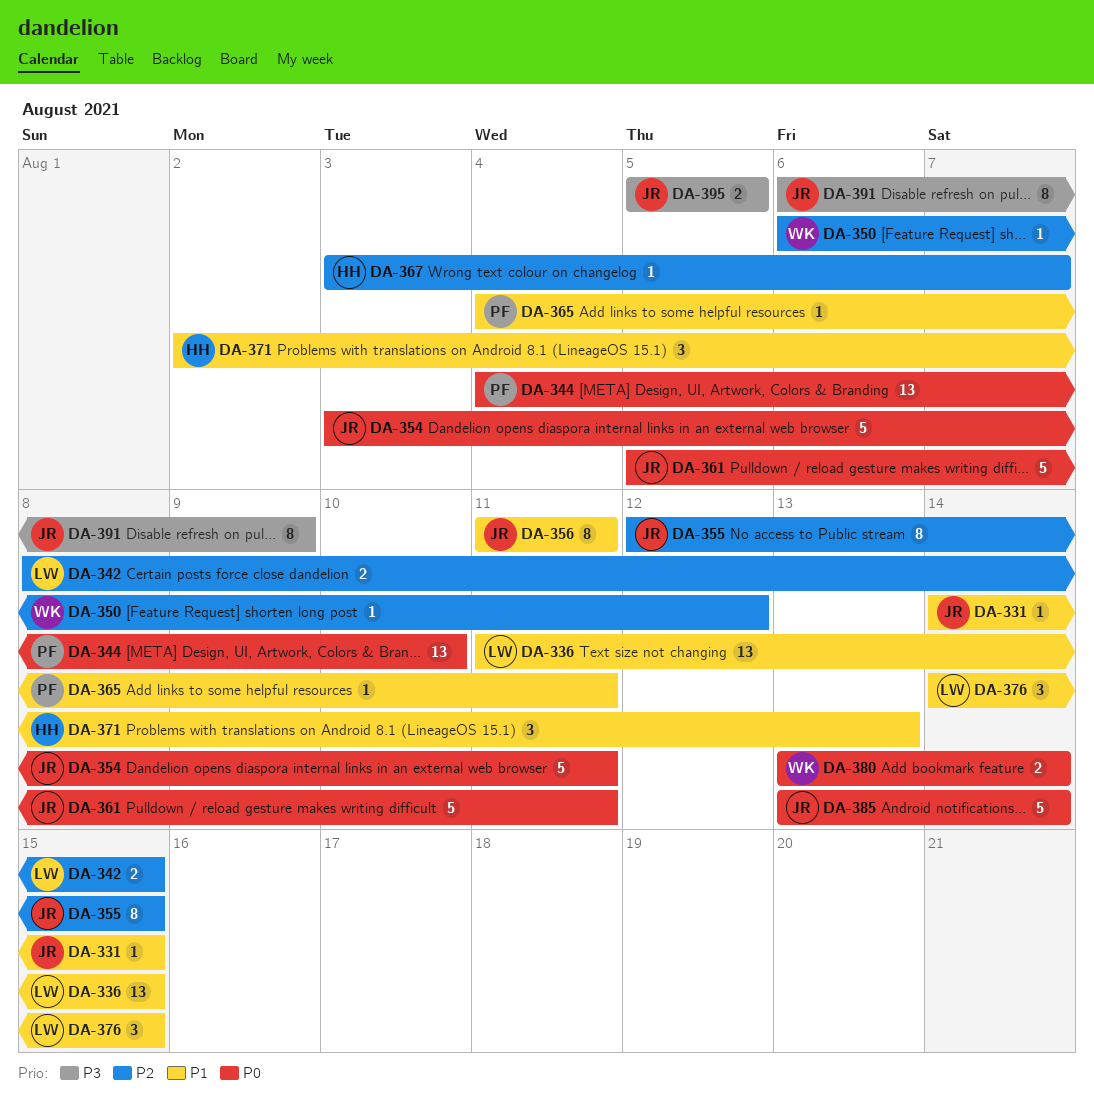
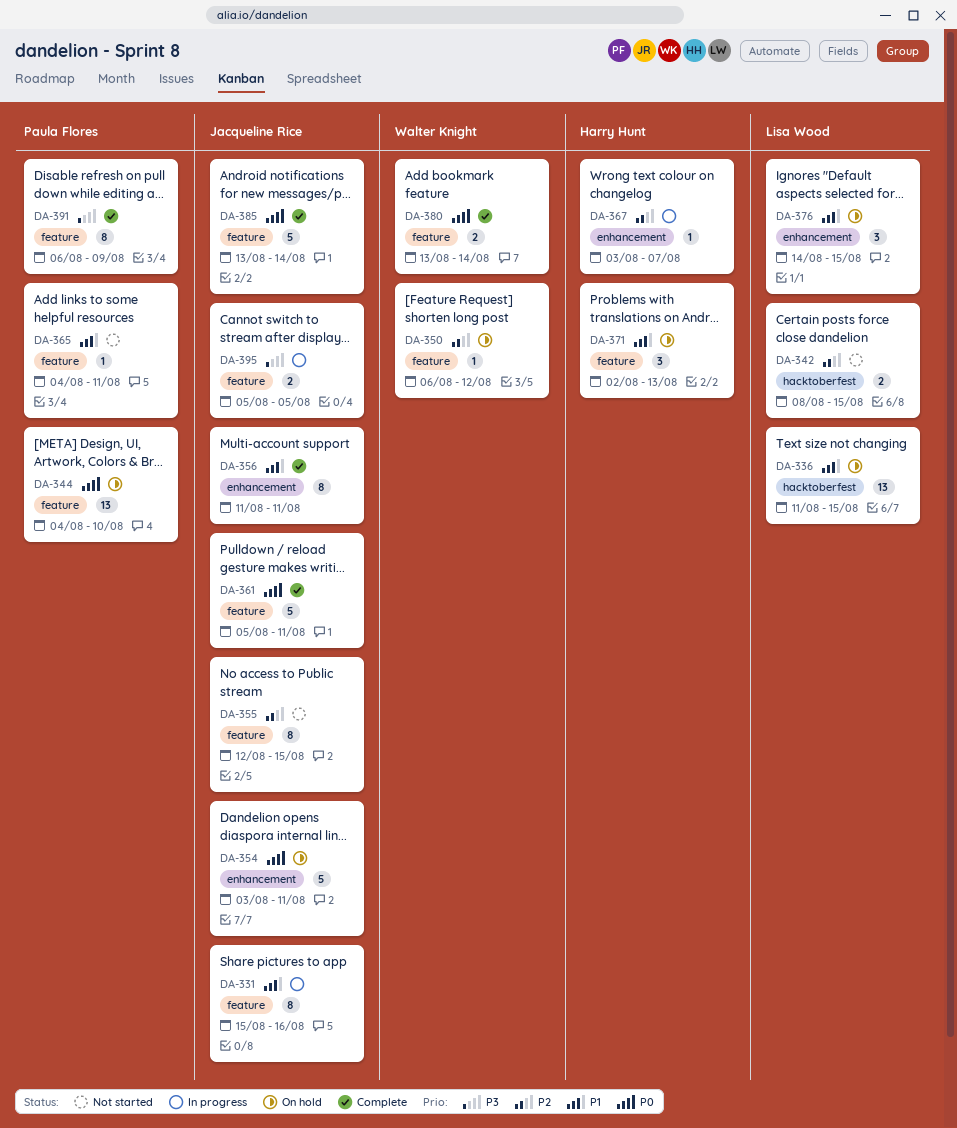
DA-331, estimate: 1 -> 8
DA-331, start: Aug 14 -> Aug 15
DA-331, due: Aug 15 -> Aug 16
DA-391, owner: Jacqueline Rice -> Paula Flores

